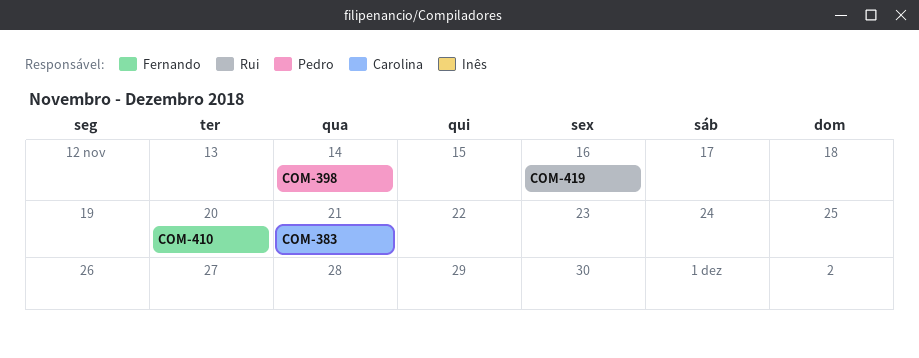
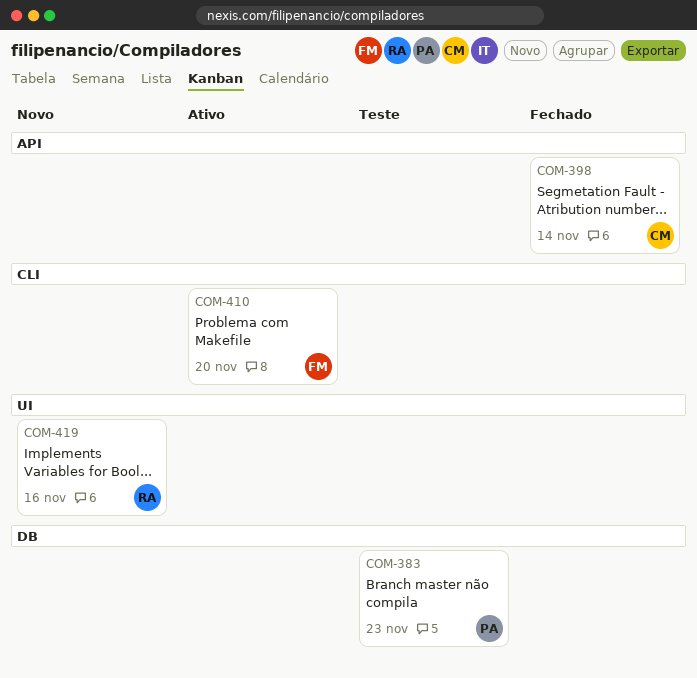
COM-383, owner: Carolina -> Pedro
COM-383, due: Nov 21 -> Nov 23
COM-398, owner: Pedro -> Carolina

